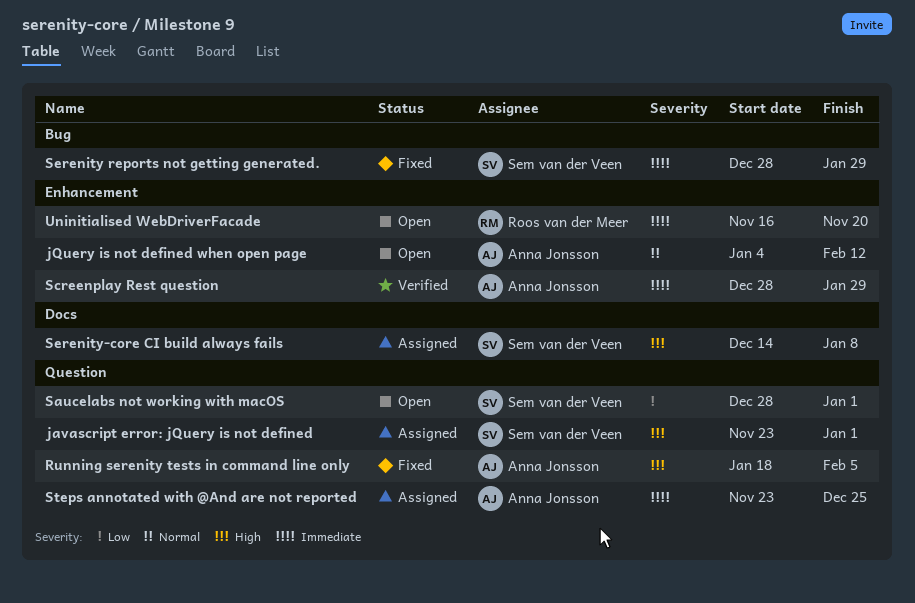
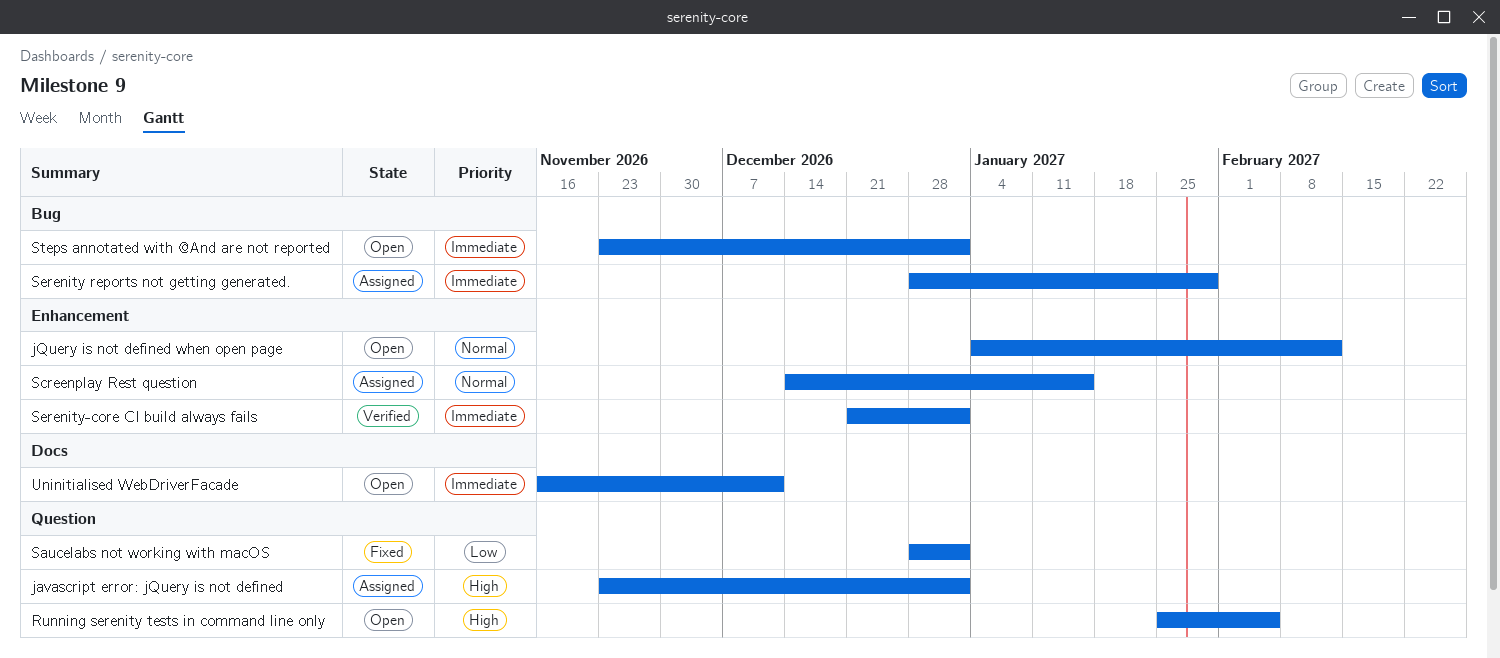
Running serenity tests in command line only, status: Fixed -> Open
Running serenity tests in command line only, start: Jan 18 -> Jan 25
Saucelabs not working with macOS, status: Open -> Fixed
Screenplay Rest question, status: Verified -> Assigned
Screenplay Rest question, priority: Immediate -> Normal
Screenplay Rest question, start: Dec 28 -> Dec 14
Screenplay Rest question, due: Jan 29 -> Jan 15
Serenity reports not getting generated., status: Fixed -> Assigned
Serenity-core CI build always fails, status: Assigned -> Verified
Serenity-core CI build always fails, priority: High -> Immediate
Serenity-core CI build always fails, label: Docs -> Enhancement
Serenity-core CI build always fails, start: Dec 14 -> Dec 21
Serenity-core CI build always fails, due: Jan 8 -> Jan 1
Steps annotated with @And are not reported, status: Assigned -> Open
Steps annotated with @And are not reported, label: Question -> Bug
Steps annotated with @And are not reported, due: Dec 25 -> Jan 1
Uninitialised WebDriverFacade, label: Enhancement -> Docs
Uninitialised WebDriverFacade, due: Nov 20 -> Dec 11

